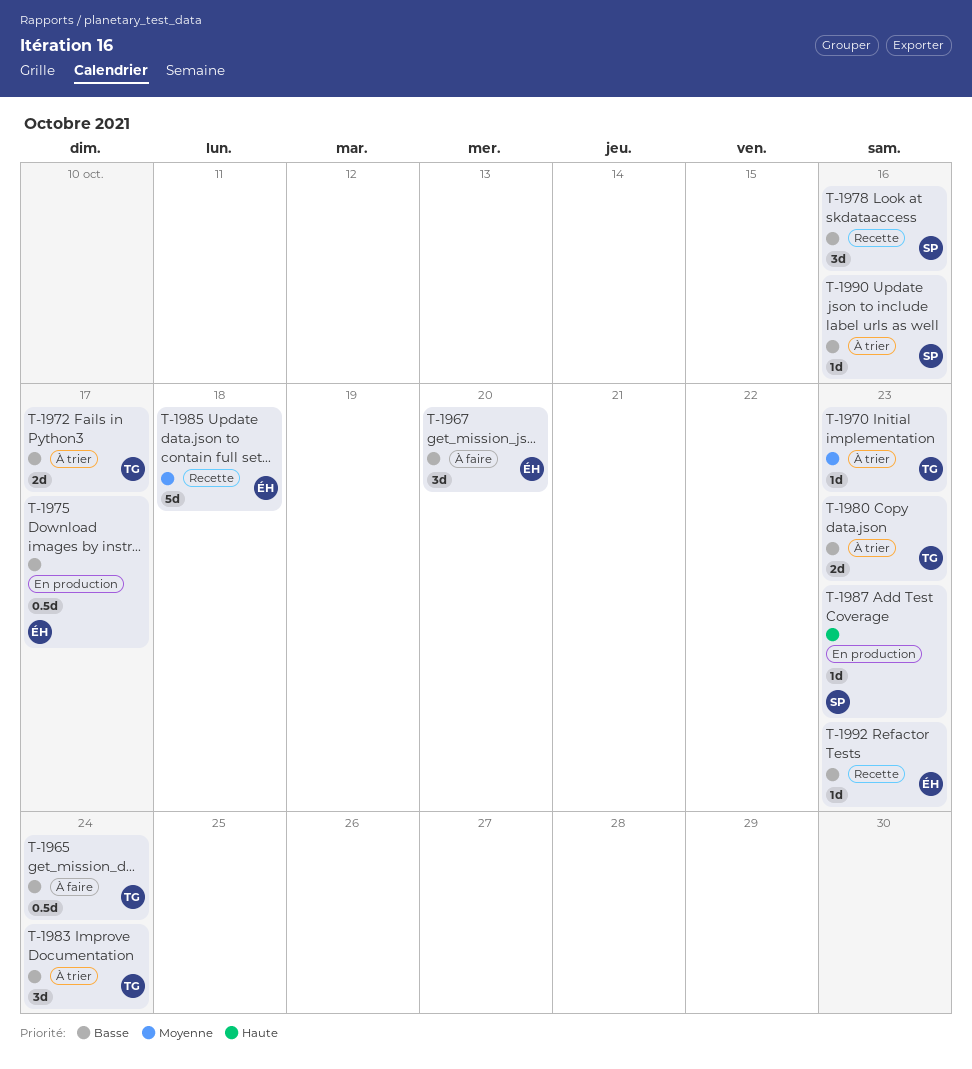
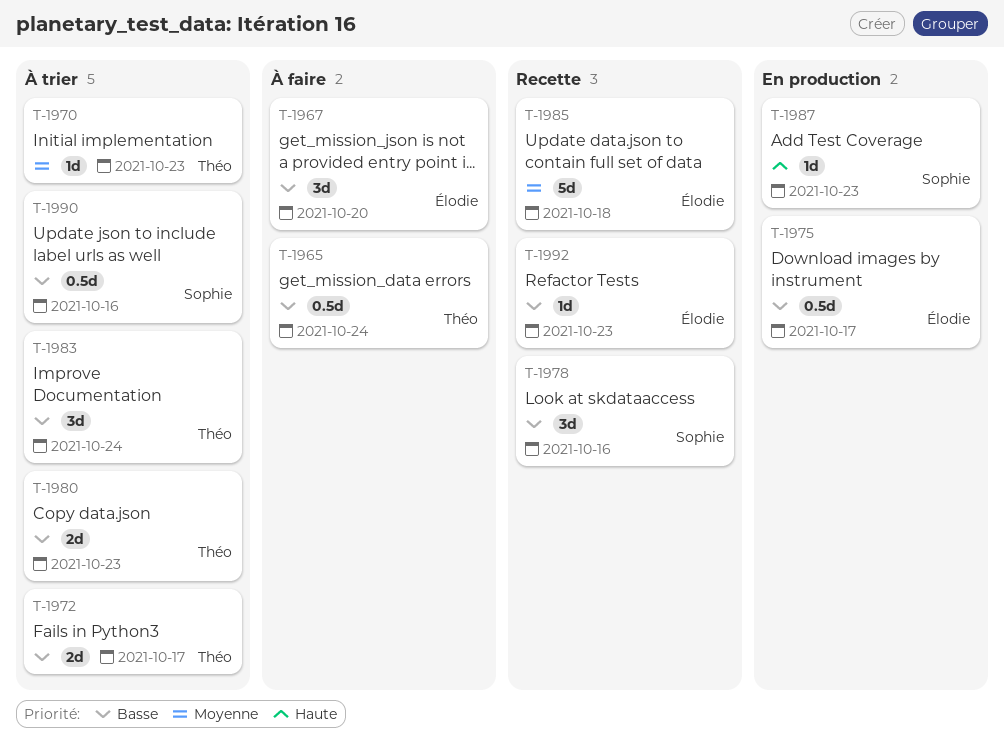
T-1990, estimate: 1d -> 0.5d

